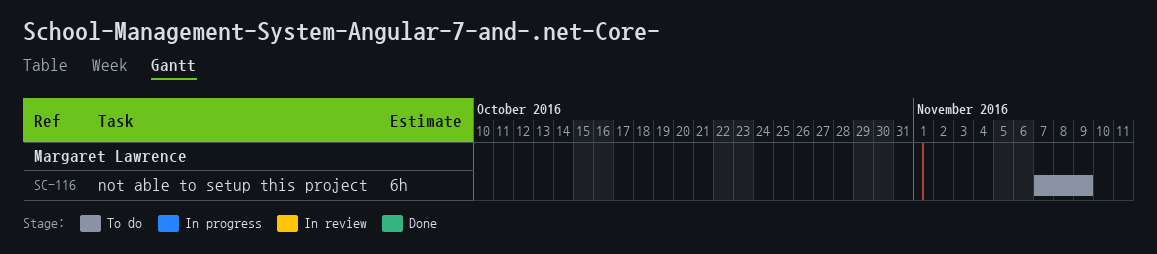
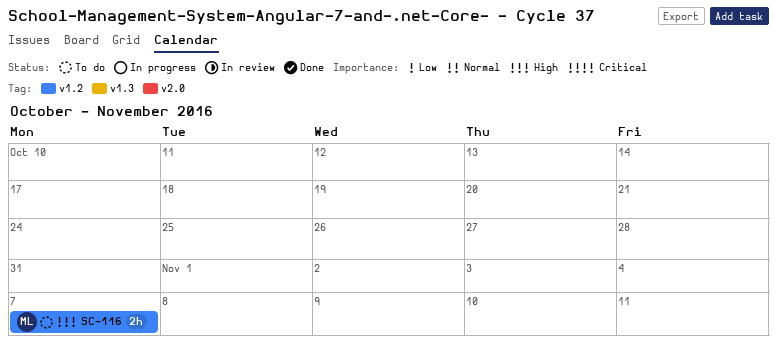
SC-116, estimate: 6h -> 2h
SC-116, due: Nov 9 -> Nov 7

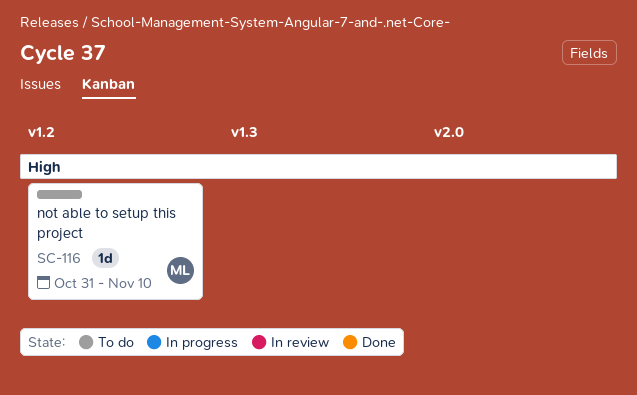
SC-116, estimate: 2h -> 1d
SC-116, start: Nov 7 -> Oct 31
SC-116, due: Nov 7 -> Nov 10

